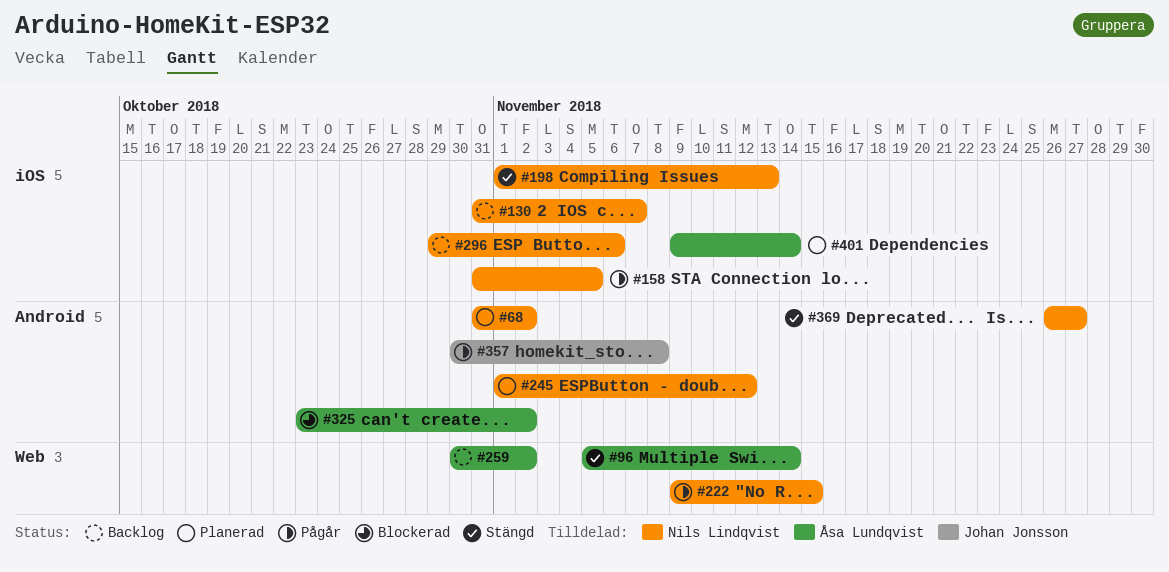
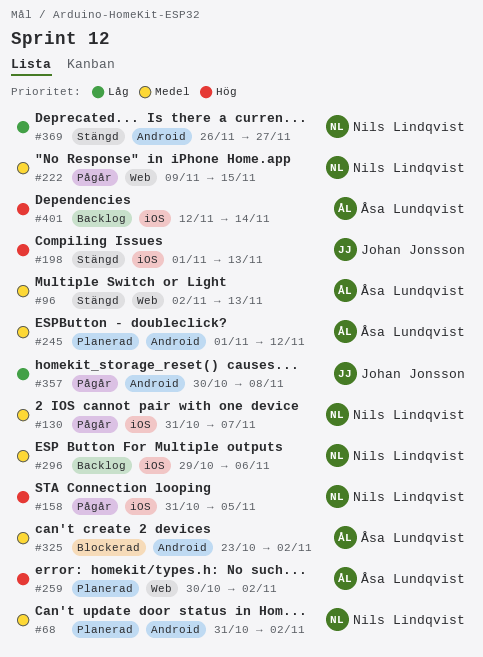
#96, start: Nov 5 -> Nov 2
#96, due: Nov 14 -> Nov 13
#130, status: Backlog -> Pågår
#198, owner: Nils Lindqvist -> Johan Jonsson
#245, owner: Nils Lindqvist -> Åsa Lundqvist
#259, status: Backlog -> Planerad
#401, status: Planerad -> Backlog
#401, start: Nov 9 -> Nov 12

